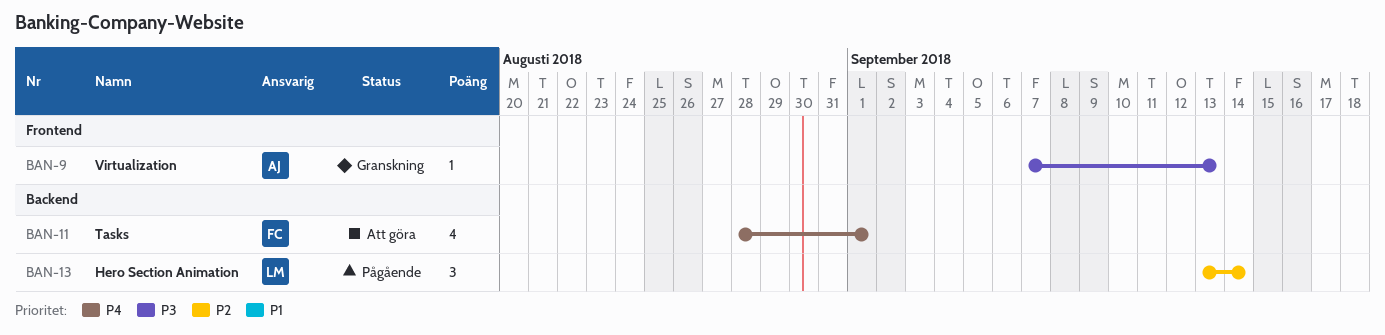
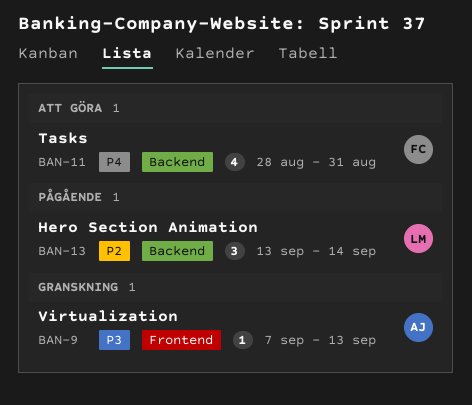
BAN-11, due: Sep 1 -> Aug 31

